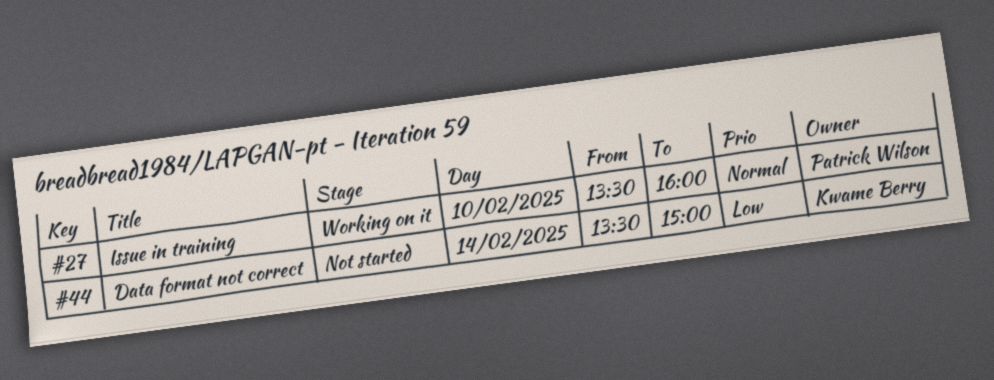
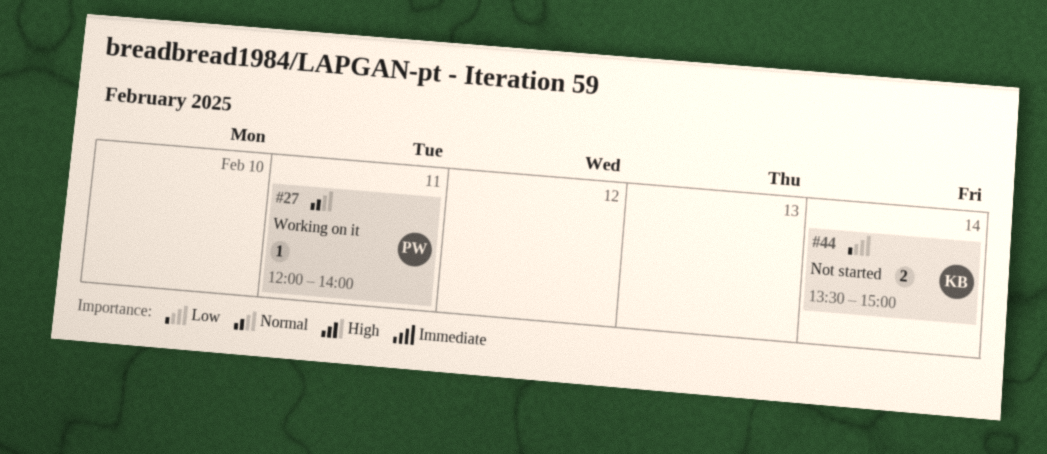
#27, day: Feb 10 -> Feb 11
#27, begins: 13:30 -> 12:00
#27, ends: 16:00 -> 14:00

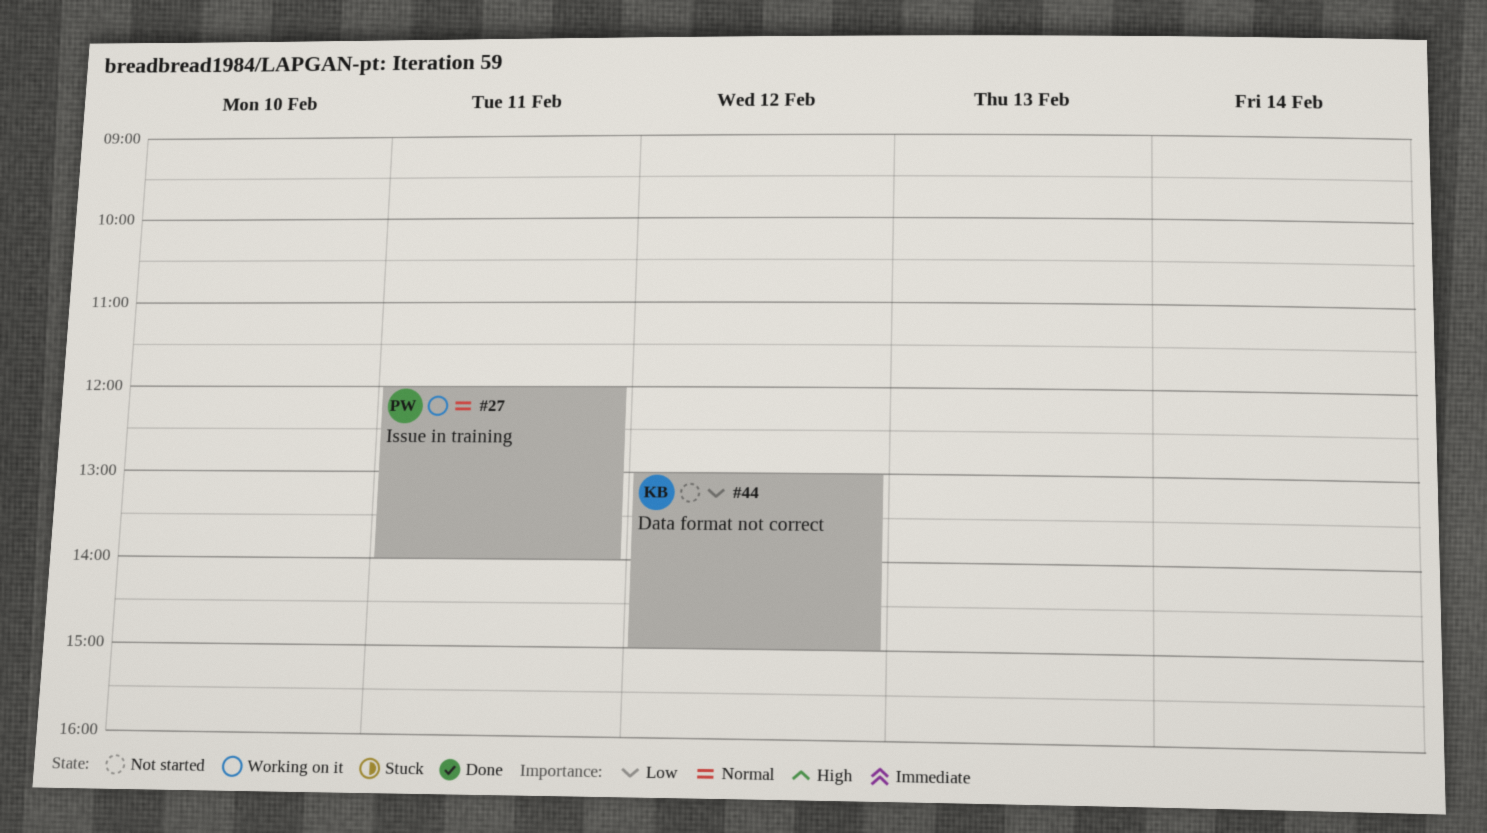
#44, day: Feb 14 -> Feb 12
#44, begins: 13:30 -> 13:00

